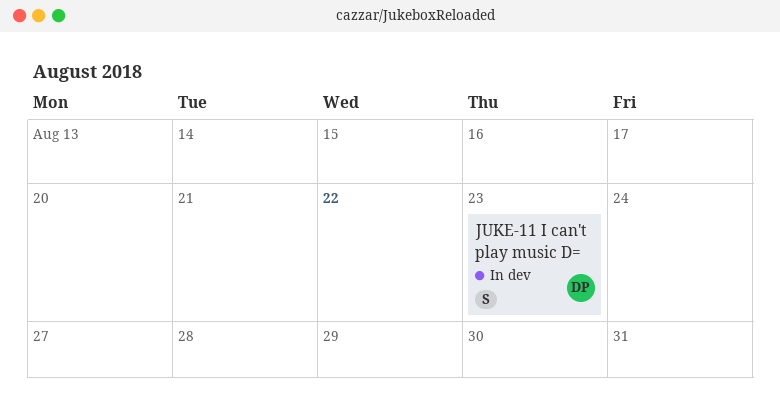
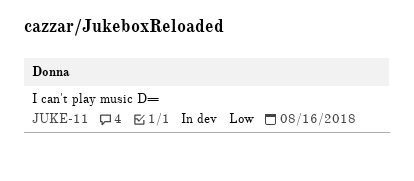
JUKE-11, due: Aug 23 -> Aug 16

